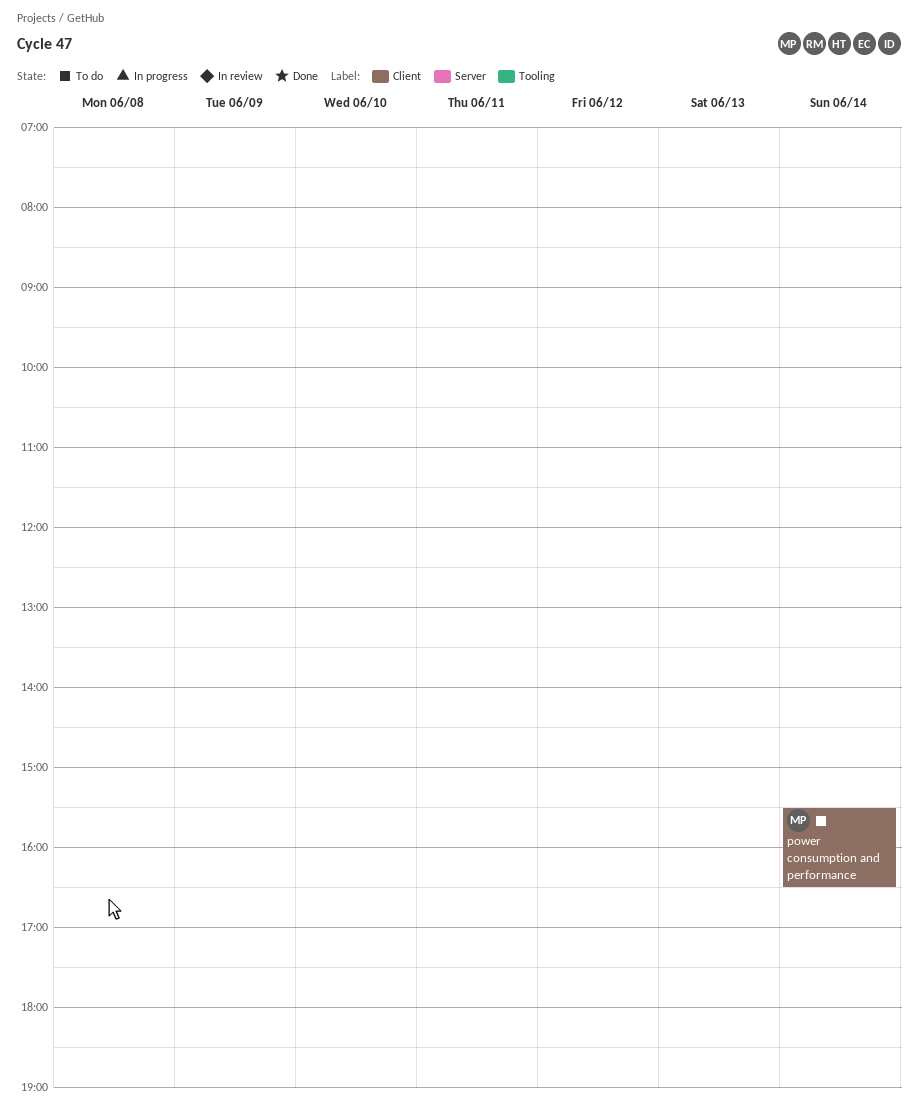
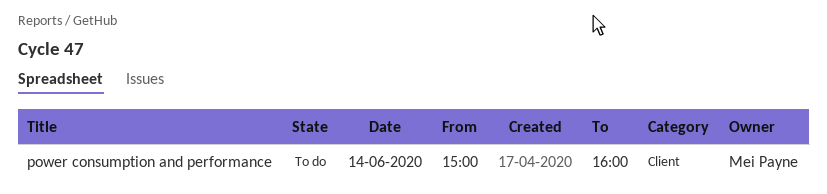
power consumption and performance, begins: 15:30 -> 15:00
power consumption and performance, ends: 16:30 -> 16:00

